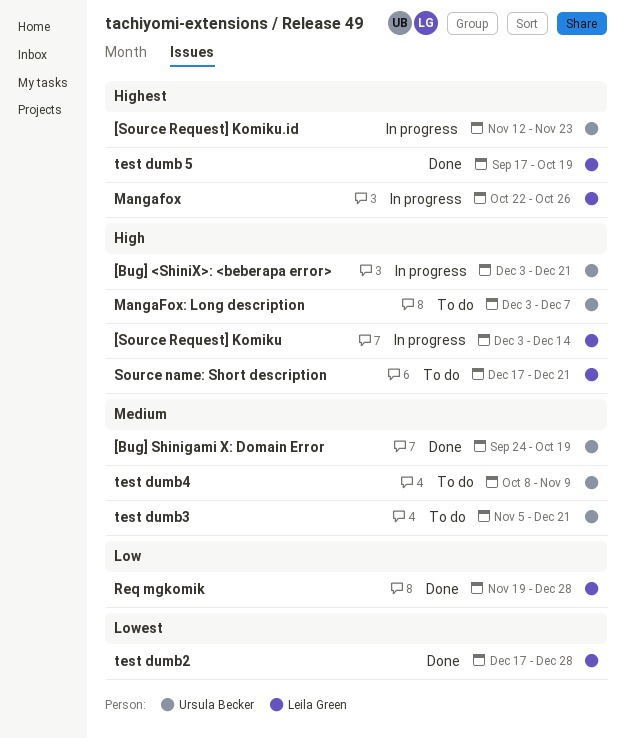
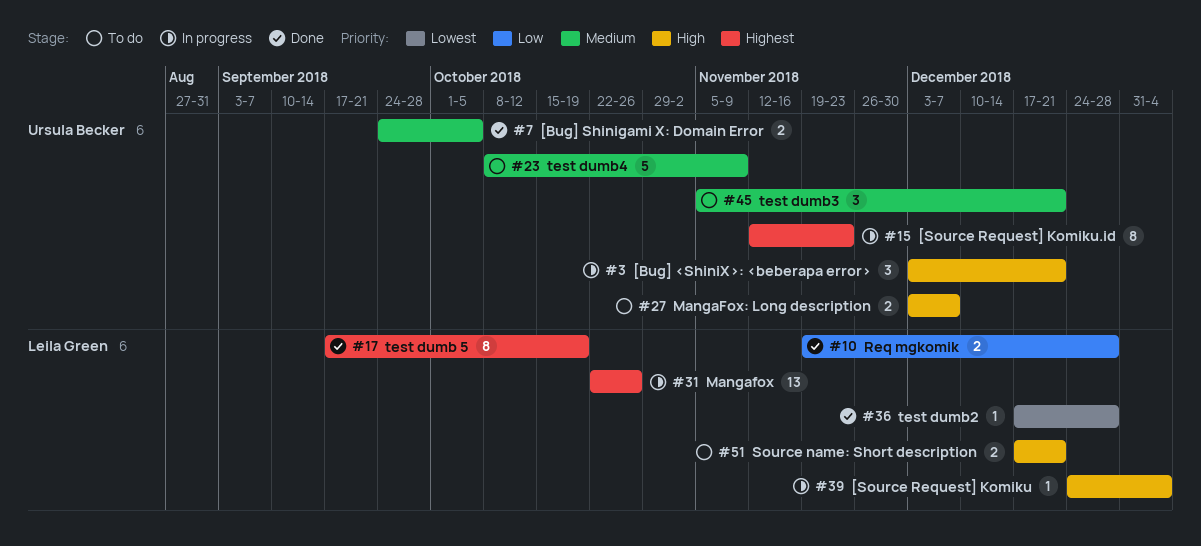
[Bug] Shinigami X: Domain Error, due: Oct 19 -> Oct 5
[Source Request] Komiku, start: Dec 3 -> Dec 24
[Source Request] Komiku, due: Dec 14 -> Jan 4

